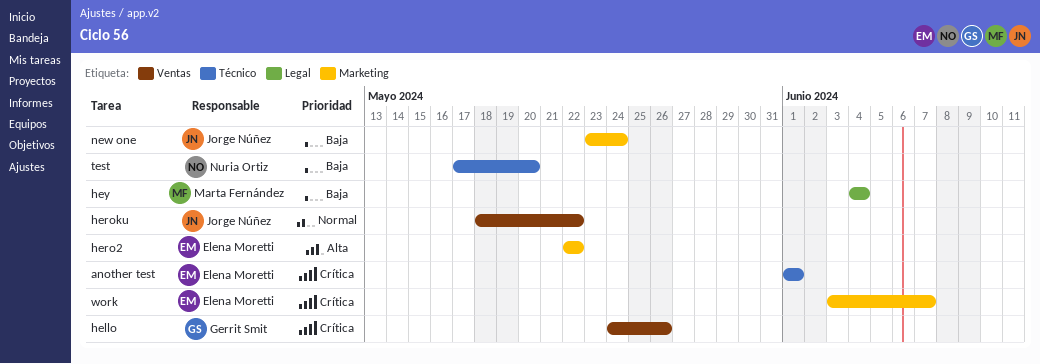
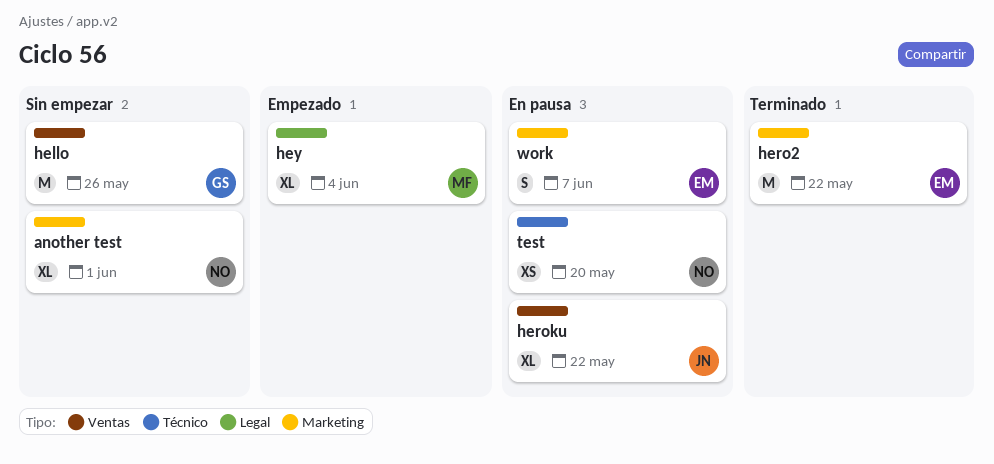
another test, owner: Elena Moretti -> Nuria Ortiz
another test, label: Técnico -> Marketing
new one: present -> none

